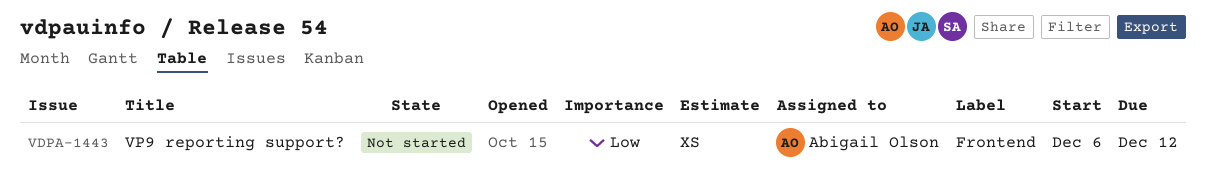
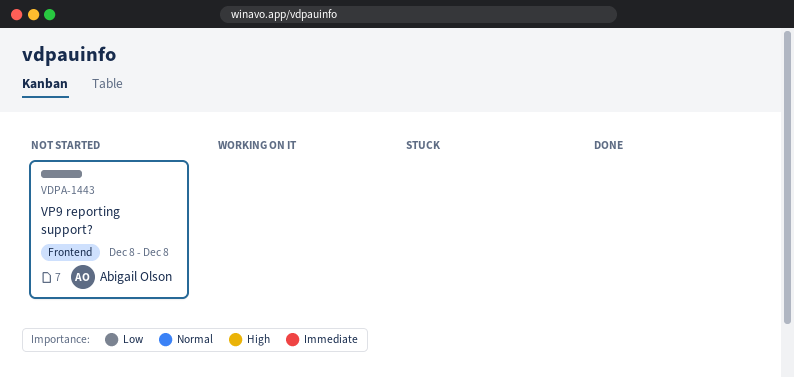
VDPA-1443, start: Dec 6 -> Dec 8
VDPA-1443, due: Dec 12 -> Dec 8

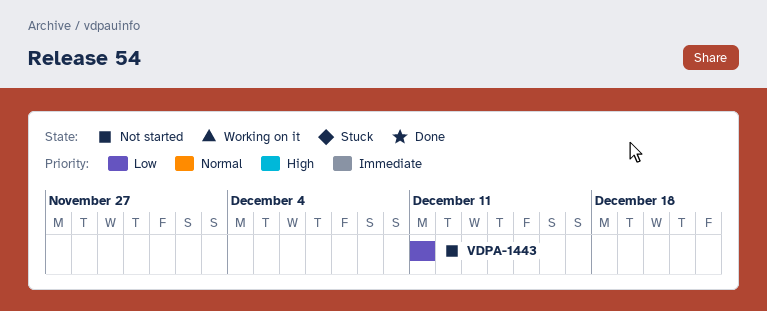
VDPA-1443, start: Dec 8 -> Dec 11
VDPA-1443, due: Dec 8 -> Dec 11

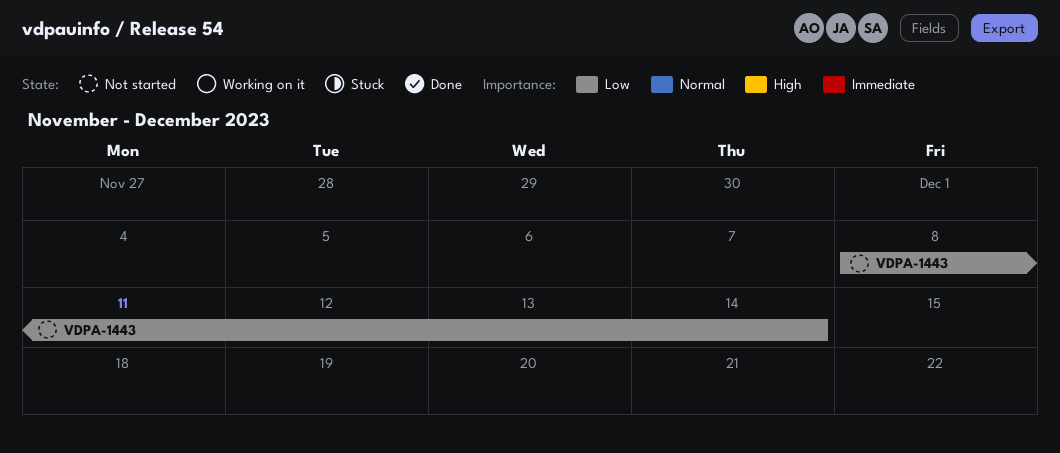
VDPA-1443, start: Dec 11 -> Dec 8
VDPA-1443, due: Dec 11 -> Dec 14

